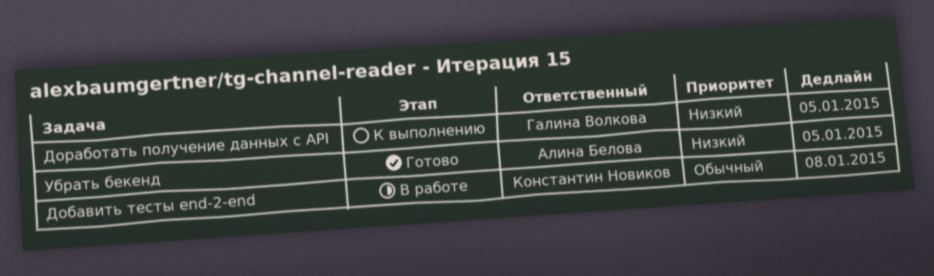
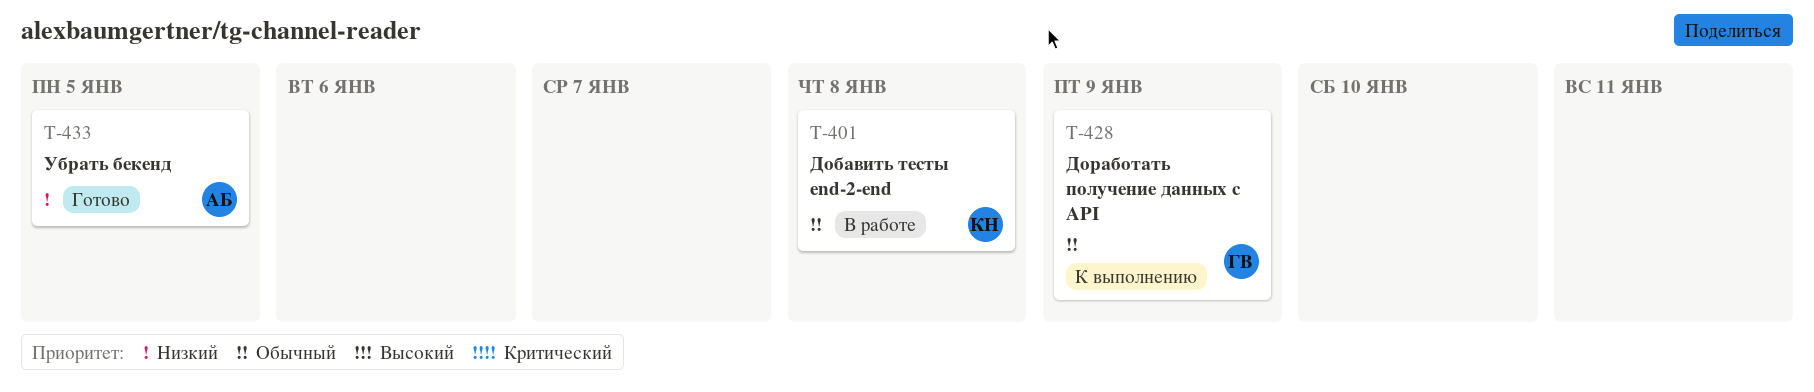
Доработать получение данных с API, priority: Низкий -> Обычный
Доработать получение данных с API, due: Jan 5 -> Jan 9

